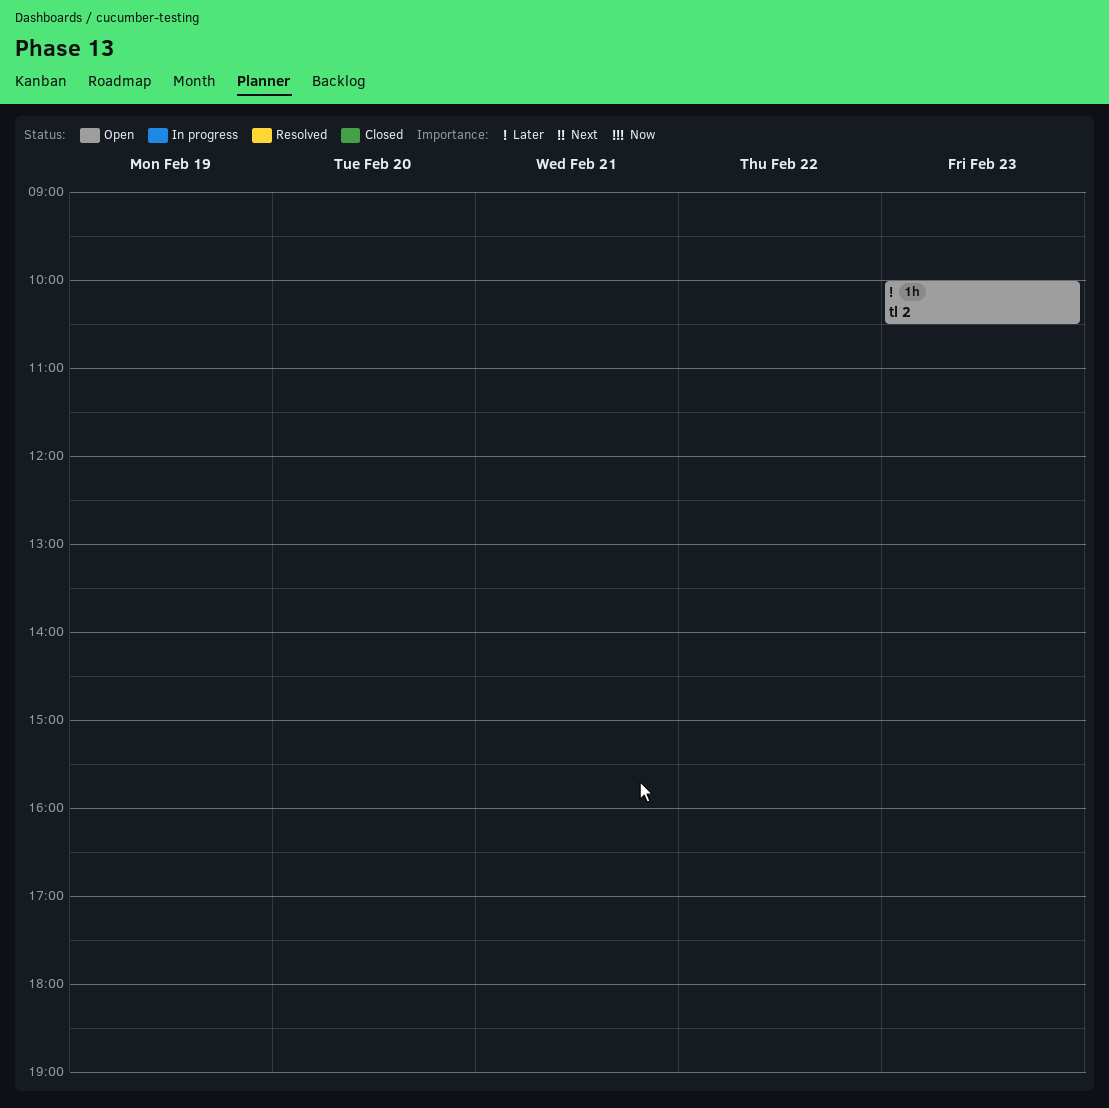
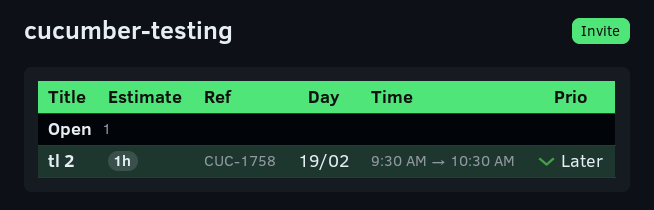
tl 2, day: Feb 23 -> Feb 19
tl 2, begins: 10:00 -> 09:30

